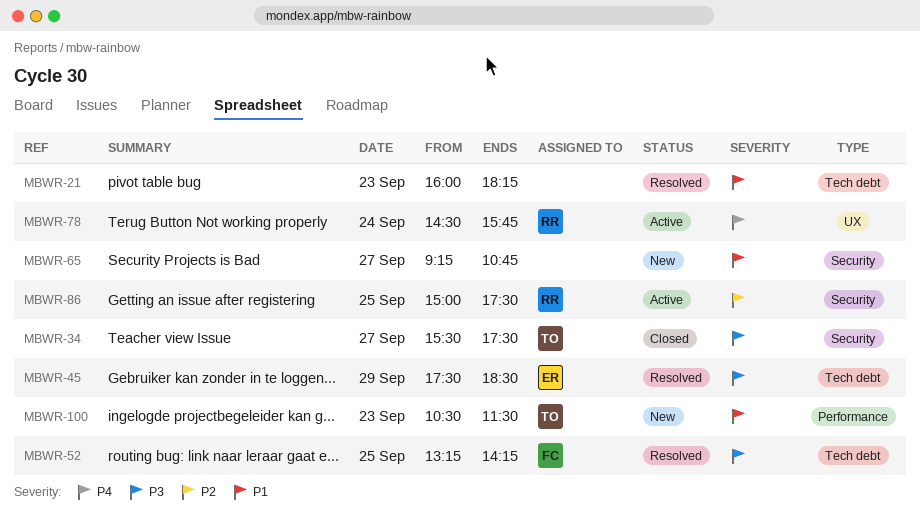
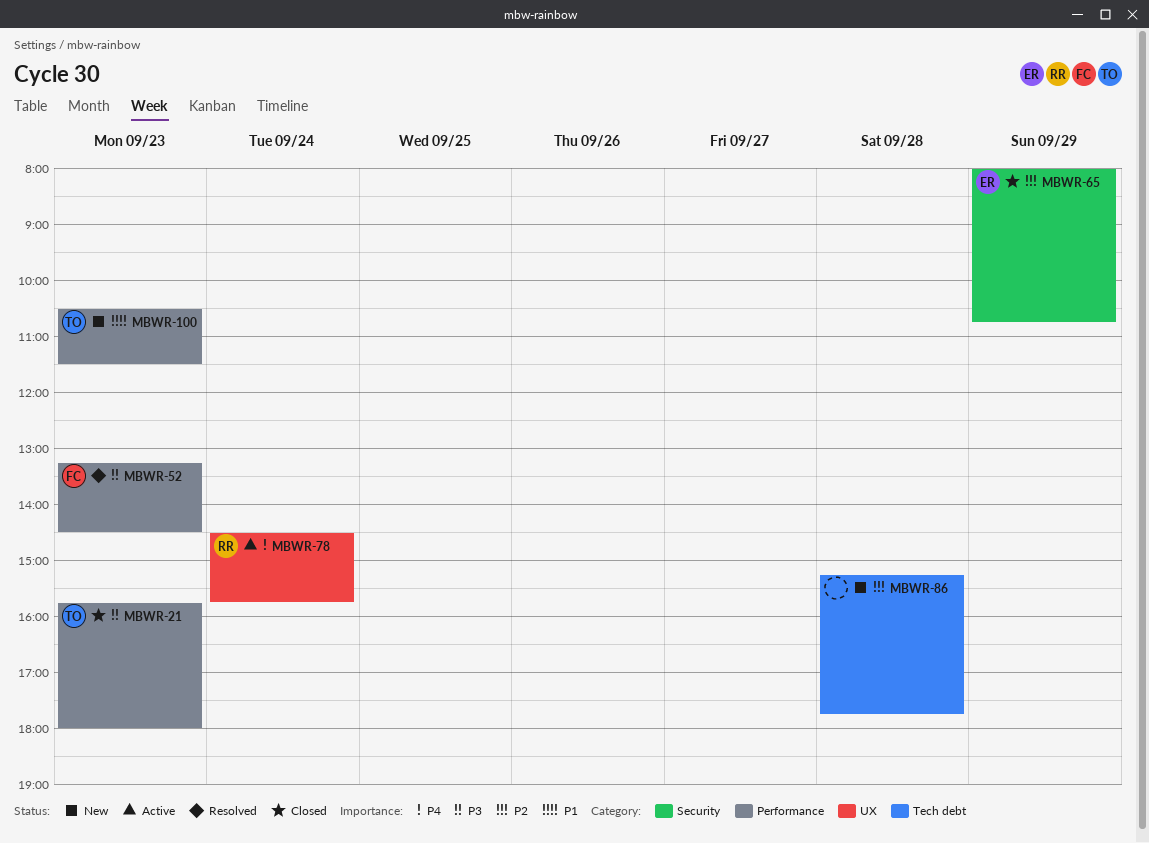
MBWR-21, status: Resolved -> Closed
MBWR-21, owner: none -> TO
MBWR-21, priority: P1 -> P3
MBWR-21, label: Tech debt -> Performance
MBWR-21, begins: 16:00 -> 15:45
MBWR-21, ends: 18:15 -> 18:00
MBWR-34: present -> none
MBWR-45: present -> none
MBWR-52, label: Tech debt -> Performance
MBWR-52, day: Sep 25 -> Sep 23
MBWR-52, ends: 14:15 -> 14:30
MBWR-65, status: New -> Closed
MBWR-65, owner: none -> ER
MBWR-65, priority: P1 -> P2
MBWR-65, day: Sep 27 -> Sep 29
MBWR-65, begins: 09:15 -> 08:00
MBWR-86, status: Active -> New
MBWR-86, owner: RR -> none
MBWR-86, label: Security -> Tech debt
MBWR-86, day: Sep 25 -> Sep 28
MBWR-86, begins: 15:00 -> 15:15
MBWR-86, ends: 17:30 -> 17:45

